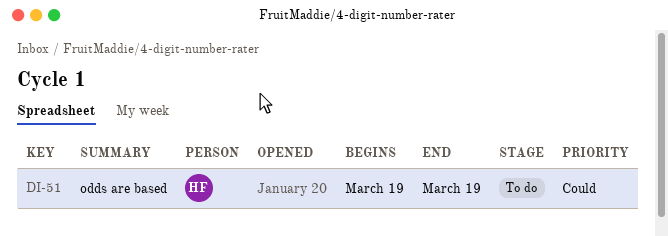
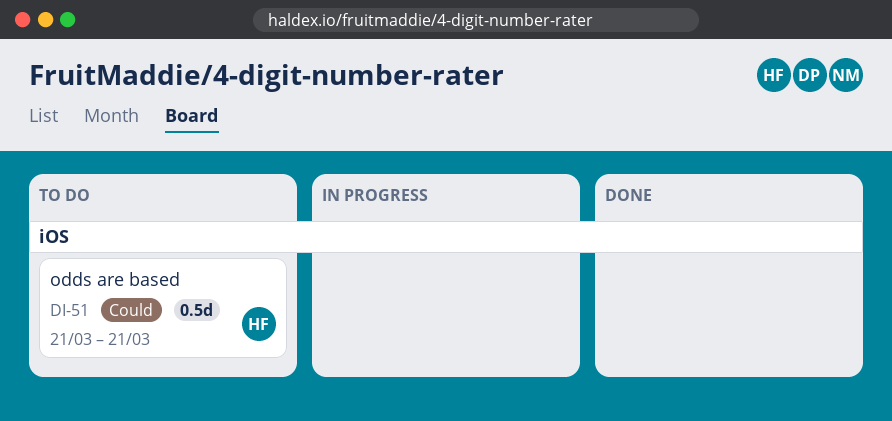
DI-51, start: Mar 19 -> Mar 21
DI-51, due: Mar 19 -> Mar 21

